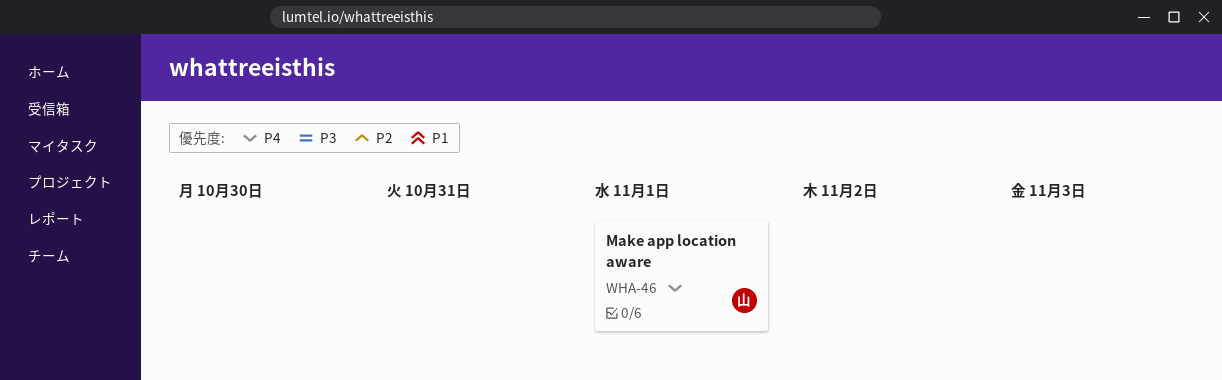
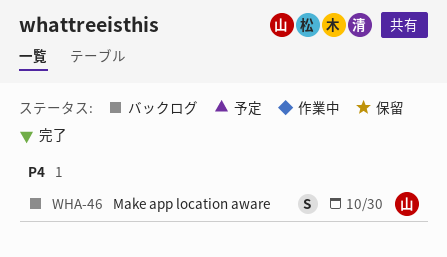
WHA-46, due: Nov 1 -> Oct 30

